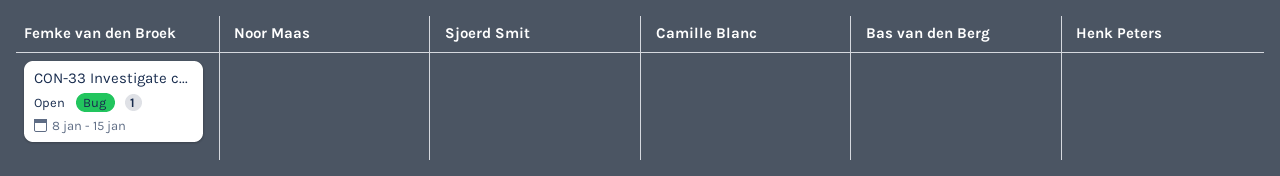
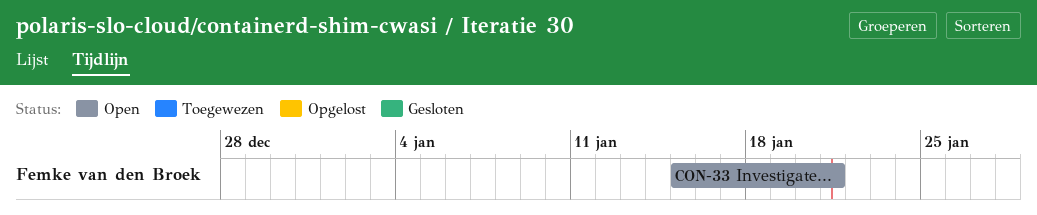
CON-33, start: Jan 8 -> Jan 15
CON-33, due: Jan 15 -> Jan 21

